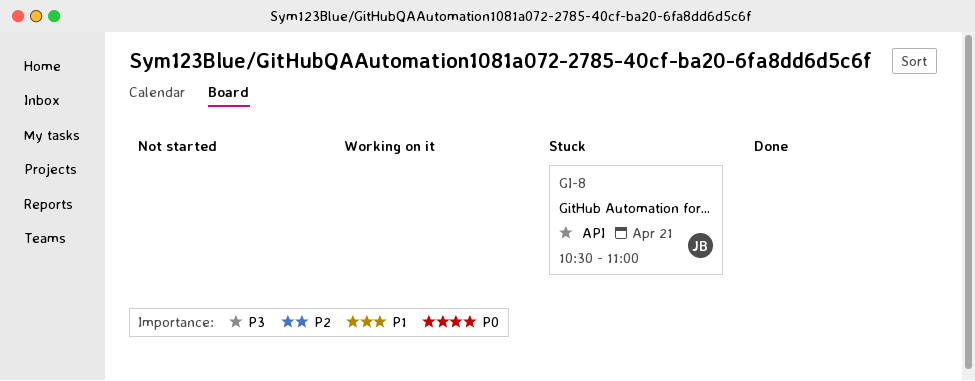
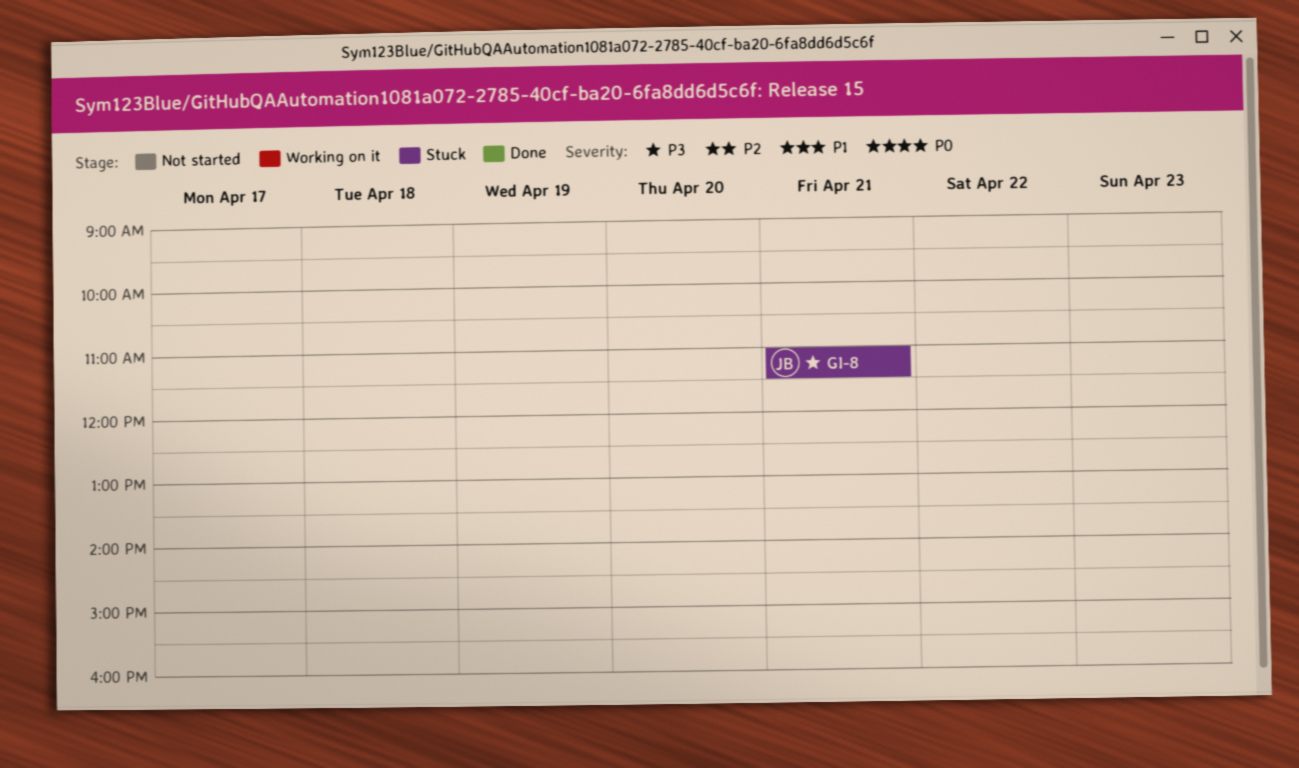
GI-8, begins: 10:30 -> 11:00
GI-8, ends: 11:00 -> 11:30

